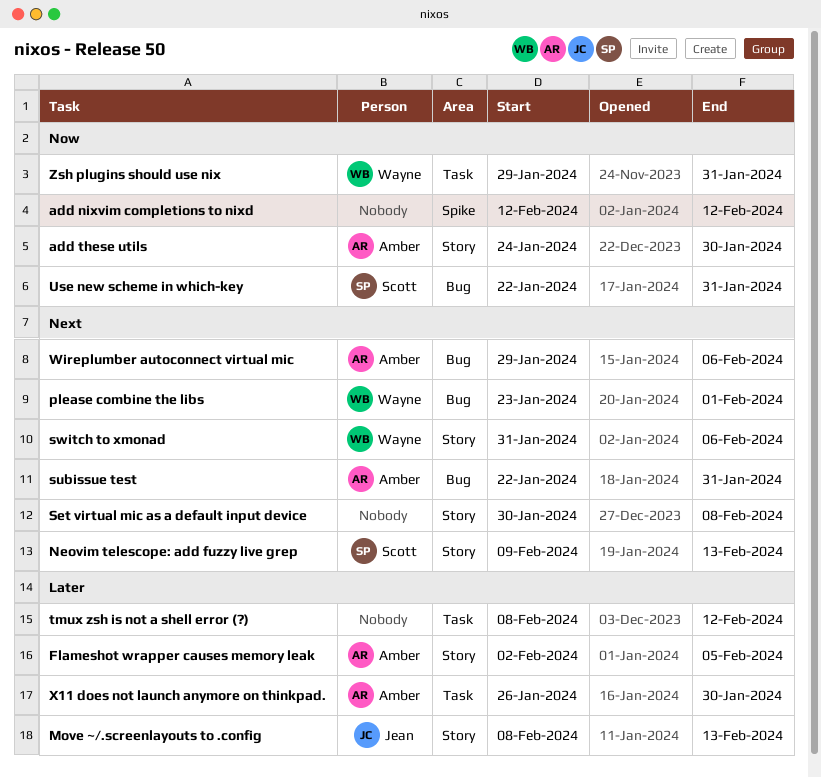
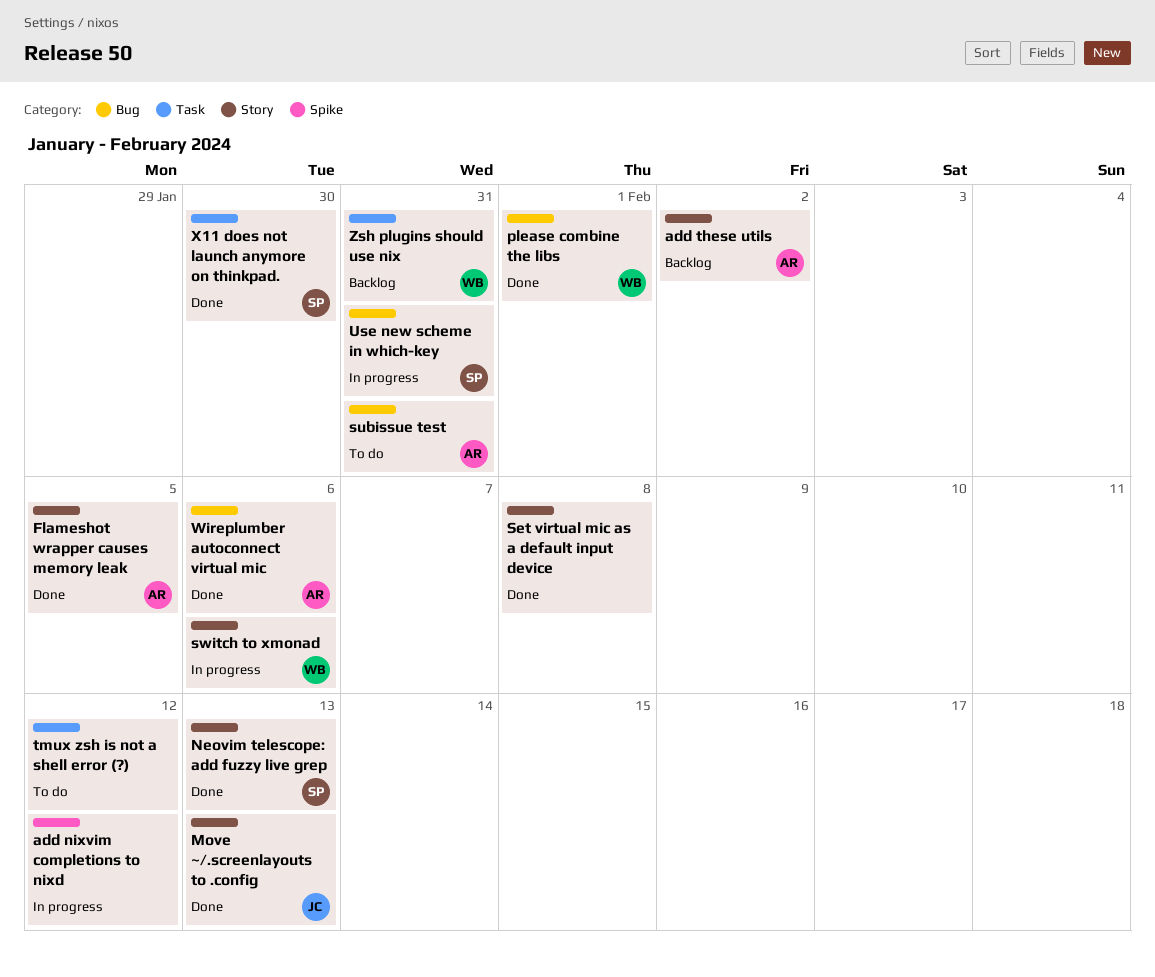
add these utils, due: Jan 30 -> Feb 2
X11 does not launch anymore on thinkpad., owner: Amber -> Scott

